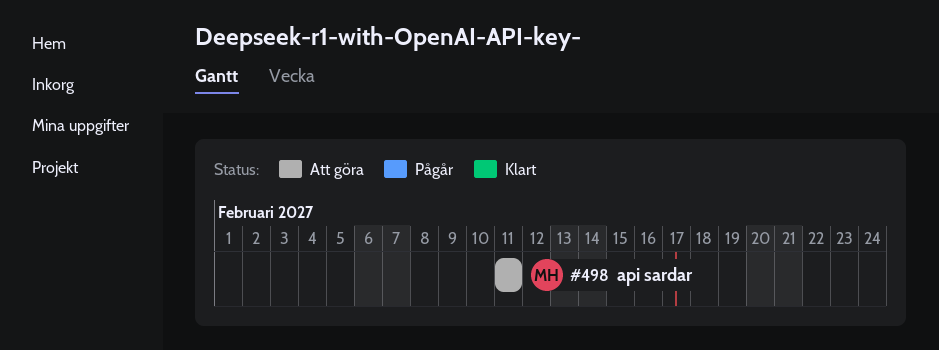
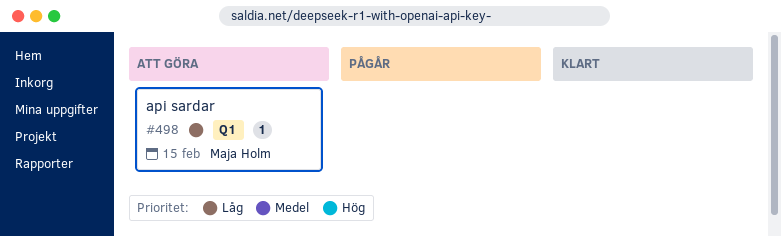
#498, due: Feb 11 -> Feb 15

